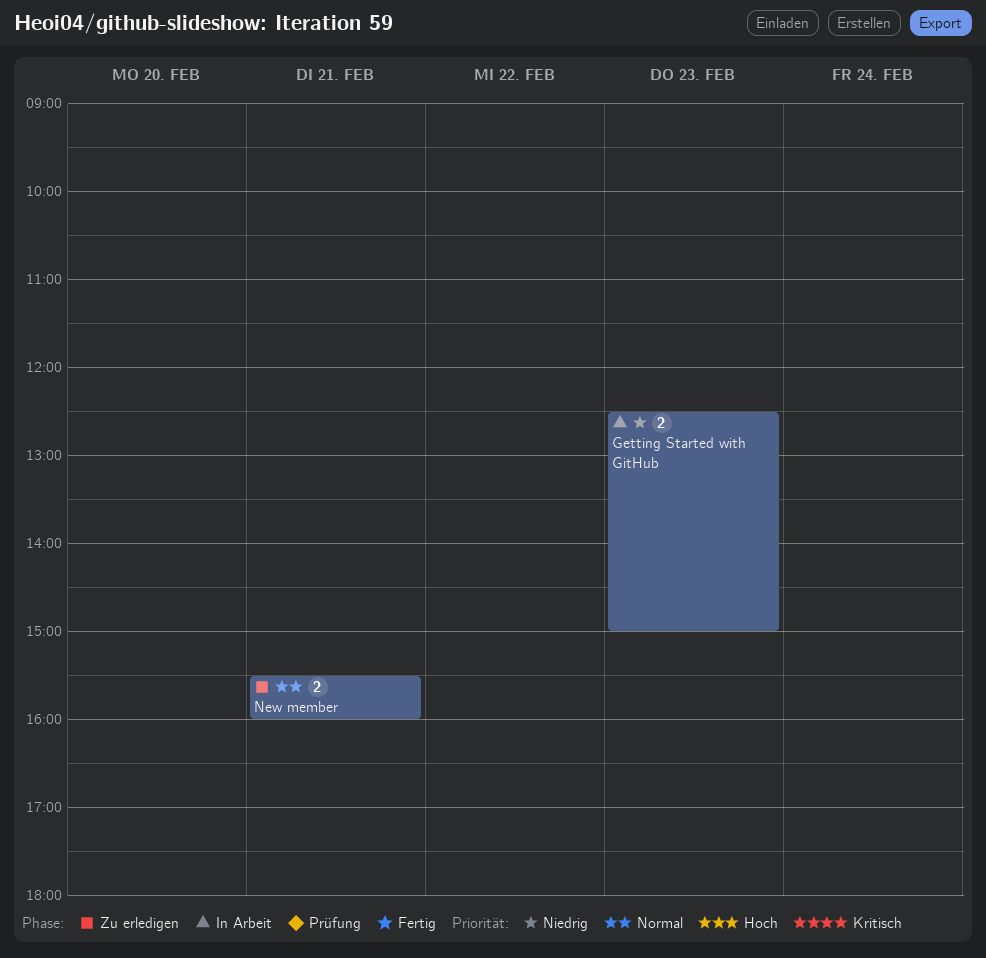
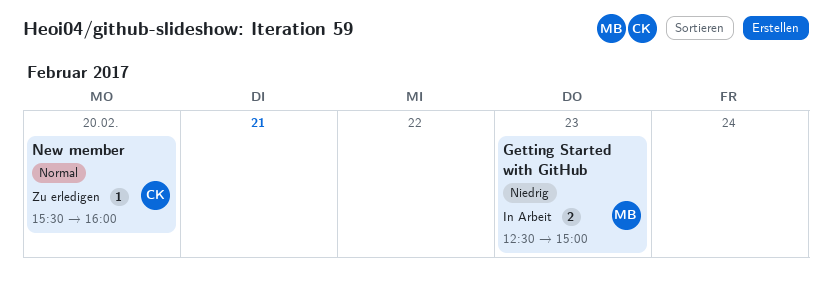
New member, estimate: 2 -> 1
New member, day: Feb 21 -> Feb 20

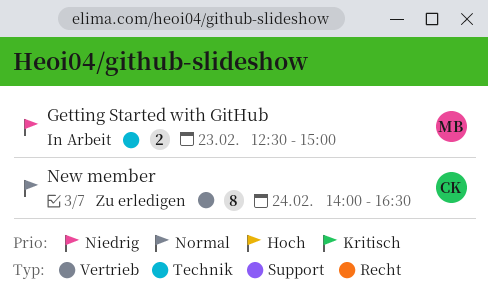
New member, estimate: 1 -> 8
New member, day: Feb 20 -> Feb 24
New member, begins: 15:30 -> 14:00
New member, ends: 16:00 -> 16:30

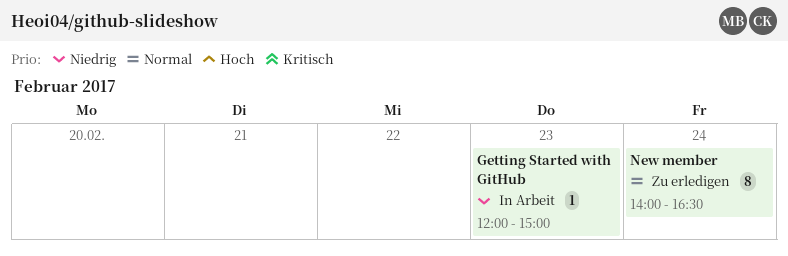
Getting Started with GitHub, estimate: 2 -> 1
Getting Started with GitHub, begins: 12:30 -> 12:00

